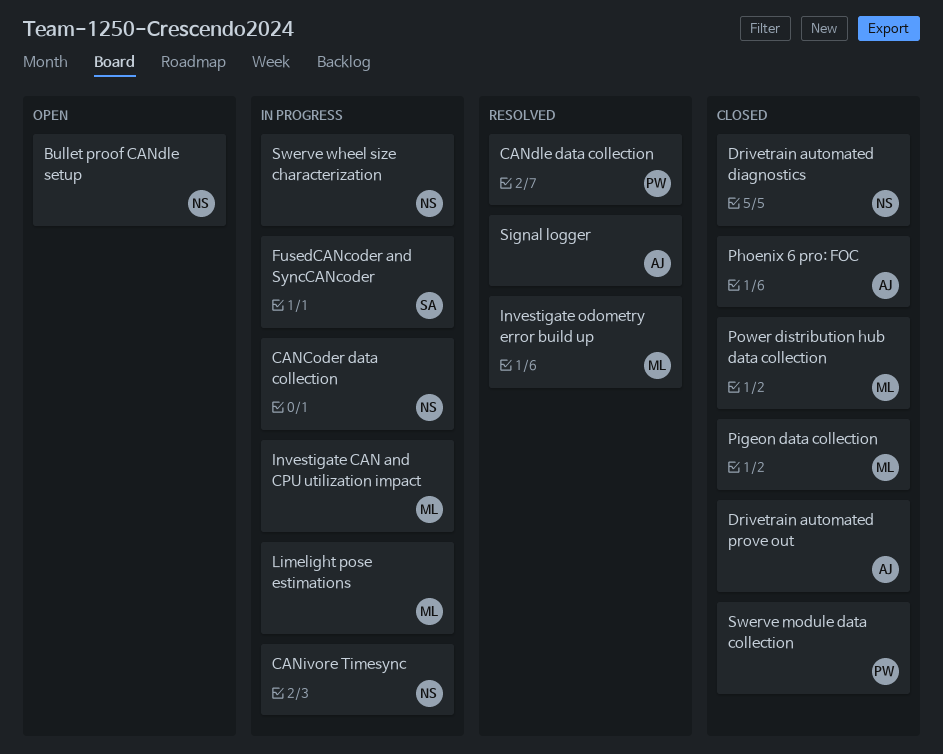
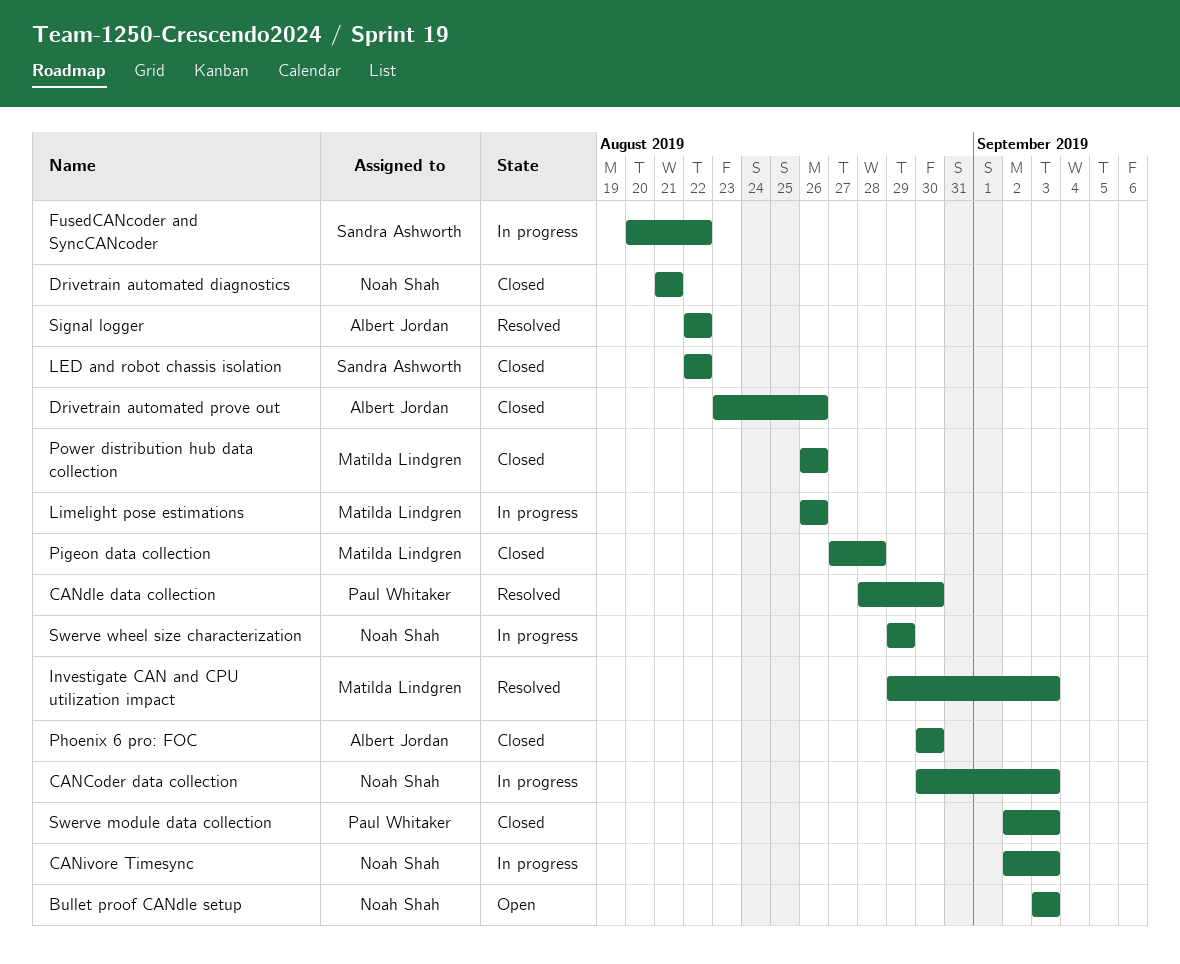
Investigate CAN and CPU utilization impact, status: In progress -> Resolved
Investigate odometry error build up: present -> none
LED and robot chassis isolation: none -> present

